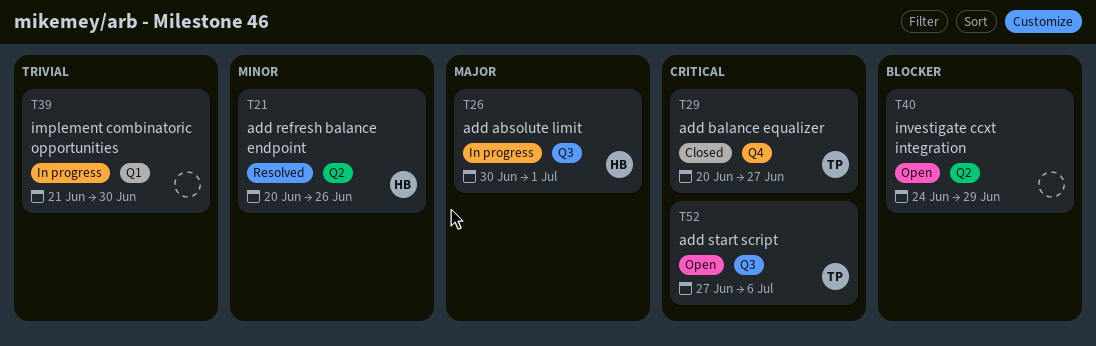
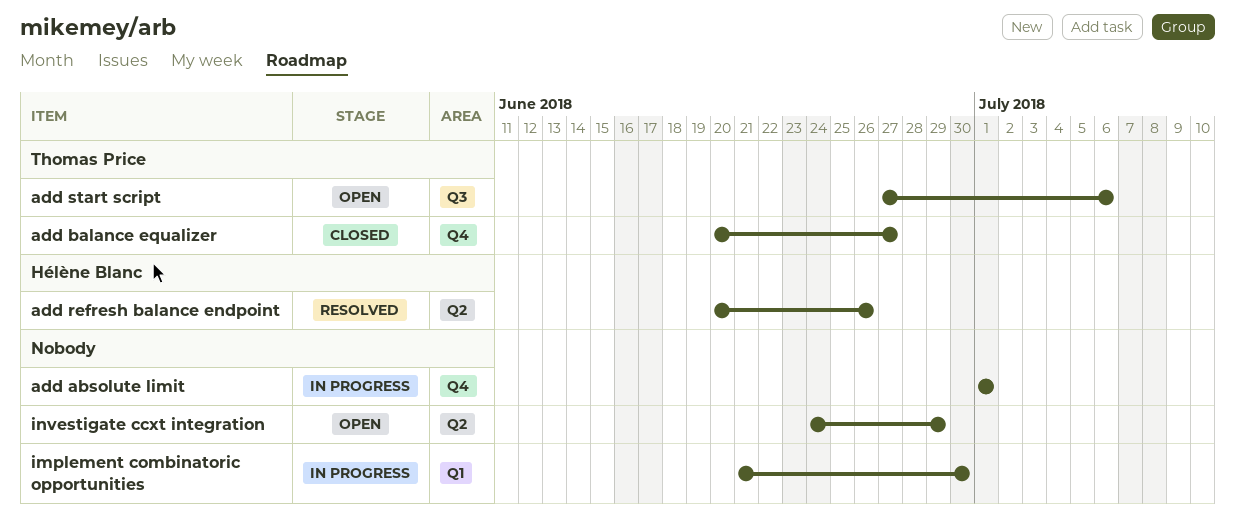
add absolute limit, owner: Hélène Blanc -> none
add absolute limit, label: Q3 -> Q4
add absolute limit, start: Jun 30 -> Jul 1

